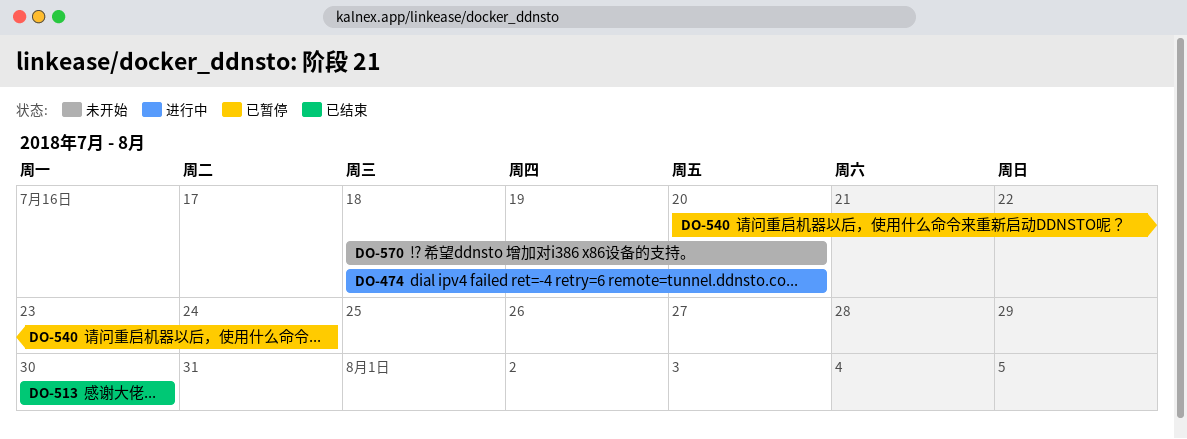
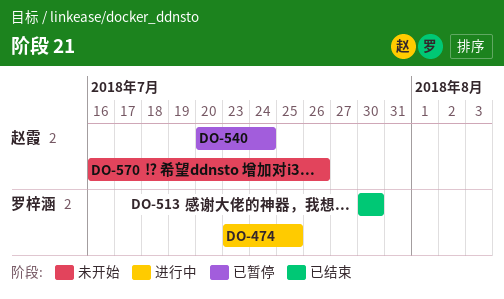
DO-474, start: Jul 18 -> Jul 23
DO-474, due: Jul 20 -> Jul 25
DO-570, start: Jul 18 -> Jul 16
DO-570, due: Jul 20 -> Jul 26

